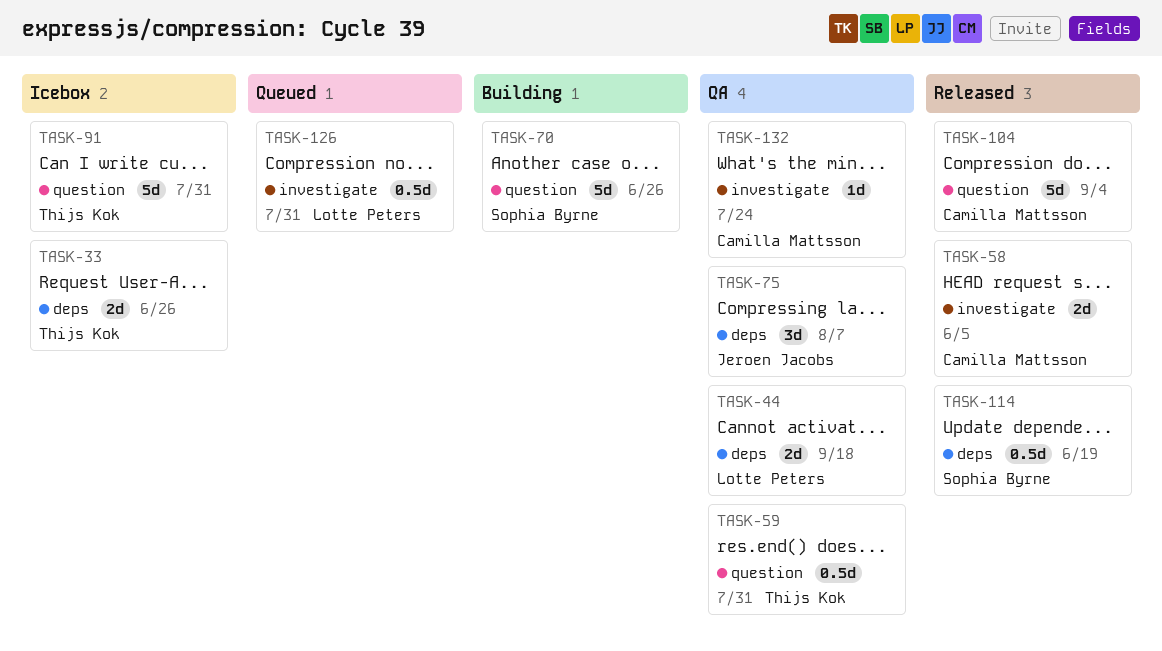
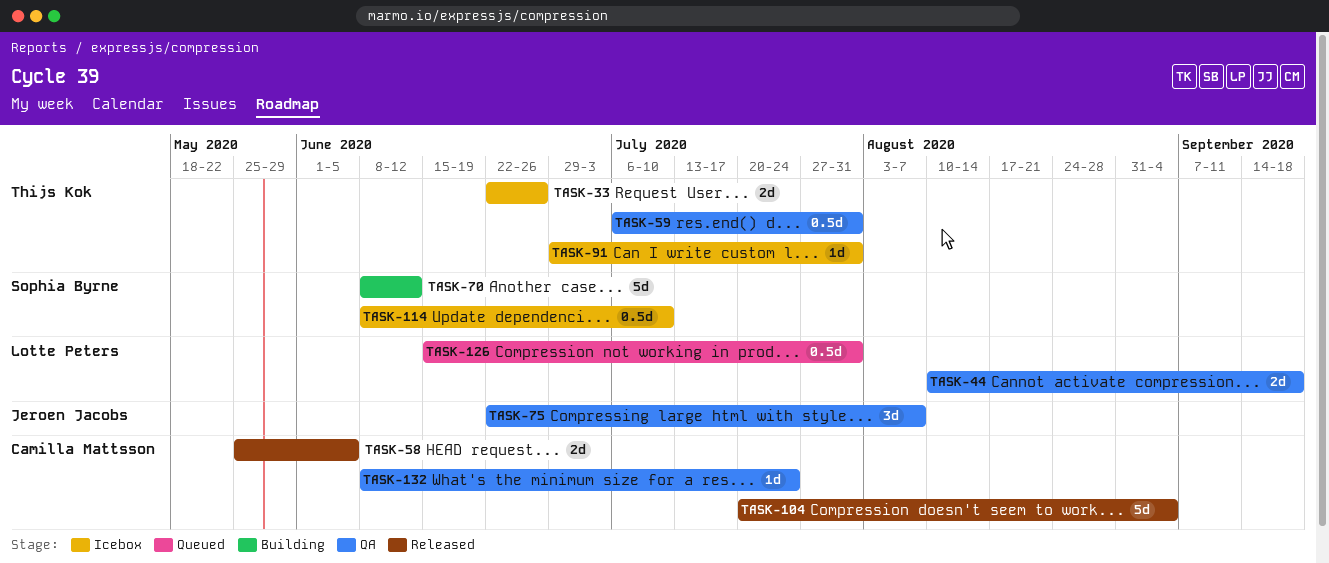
TASK-70, due: Jun 26 -> Jun 12
TASK-91, estimate: 5d -> 1d
TASK-114, status: Released -> Icebox
TASK-114, due: Jun 19 -> Jul 10

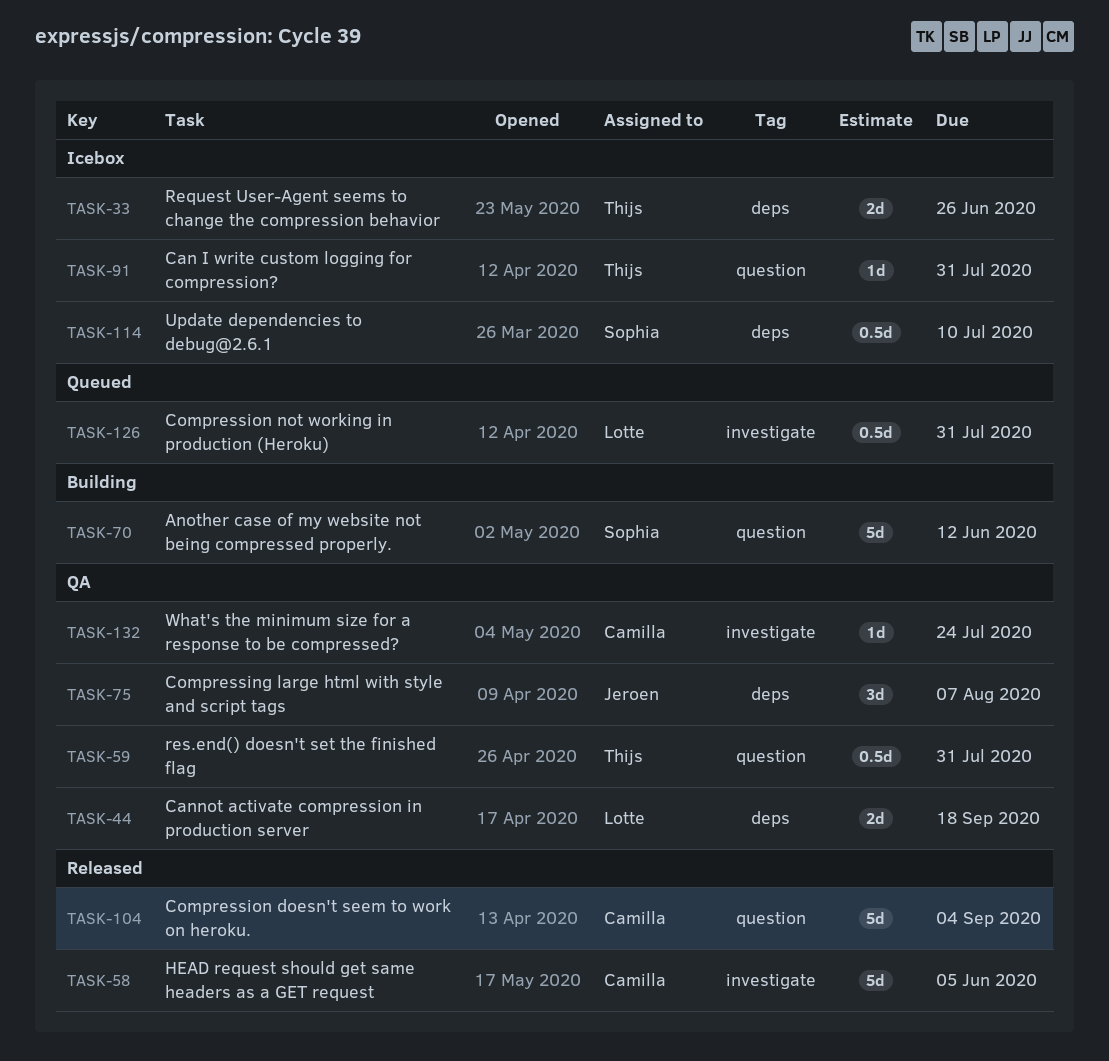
TASK-58, estimate: 2d -> 5d

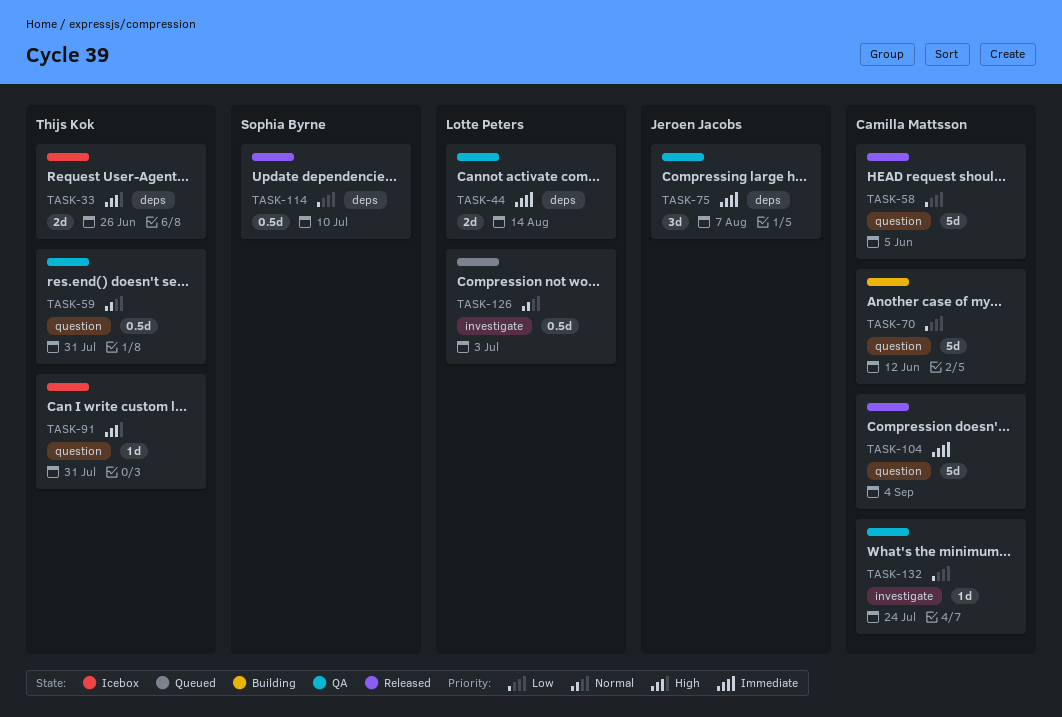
TASK-44, due: Sep 18 -> Aug 14
TASK-58, label: investigate -> question
TASK-70, owner: Sophia Byrne -> Camilla Mattsson
TASK-114, status: Icebox -> Released
TASK-126, due: Jul 31 -> Jul 3

